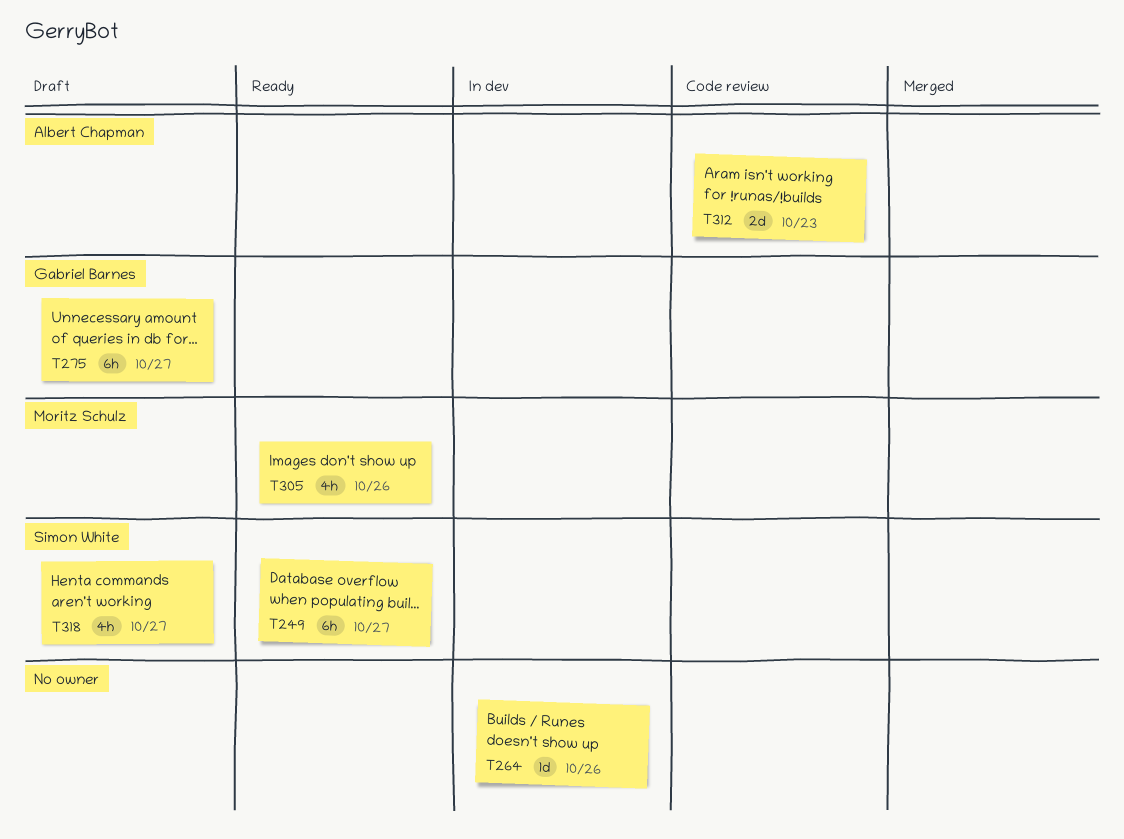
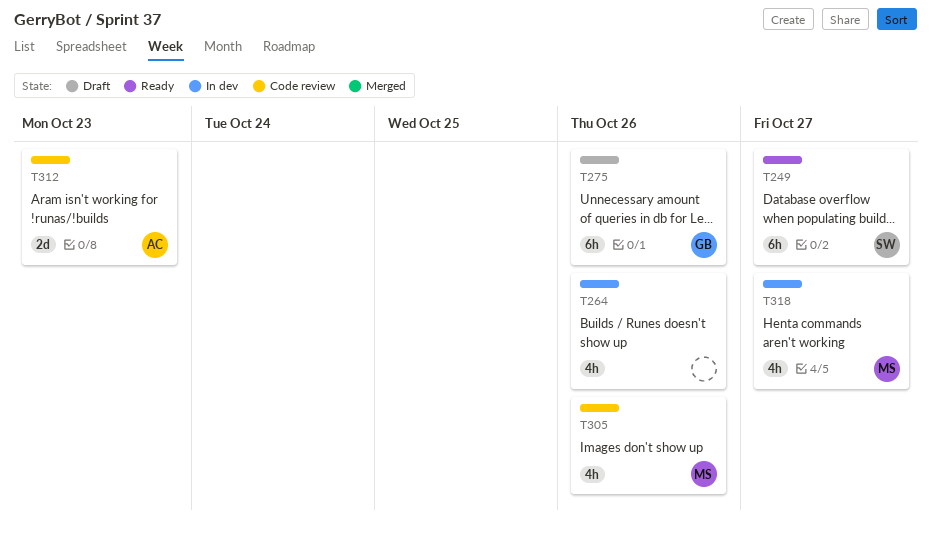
T264, estimate: 1d -> 4h
T275, due: Oct 27 -> Oct 26
T305, status: Ready -> Code review
T318, status: Draft -> In dev
T318, owner: Simon White -> Moritz Schulz

